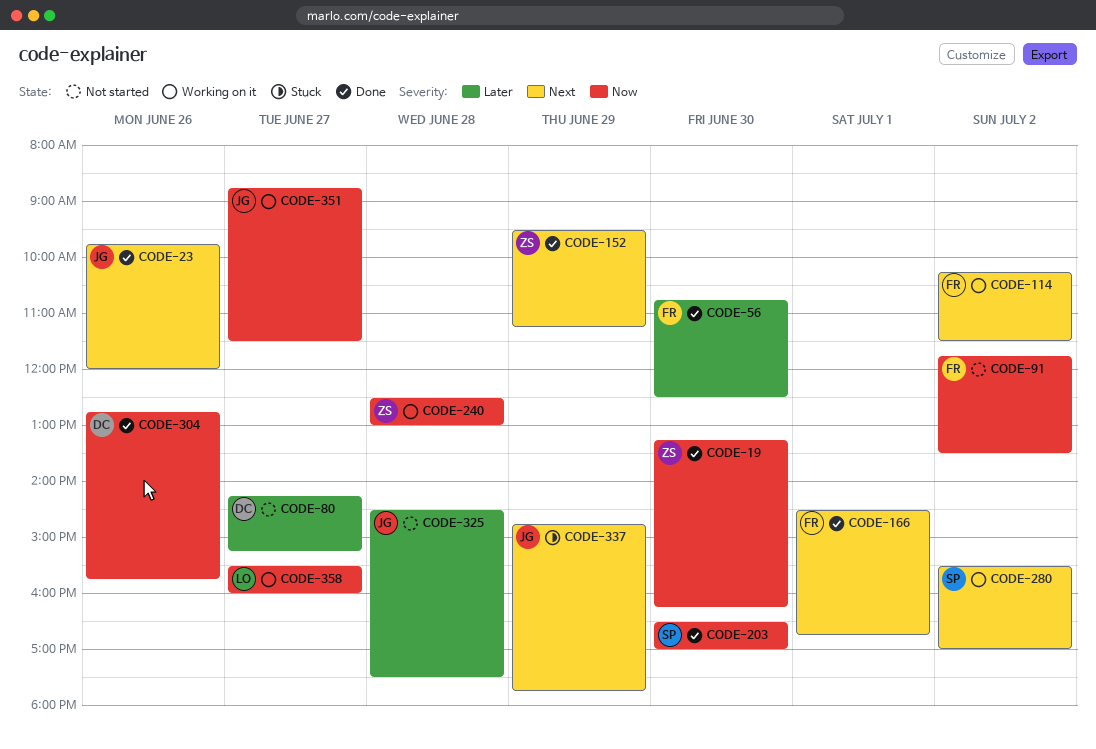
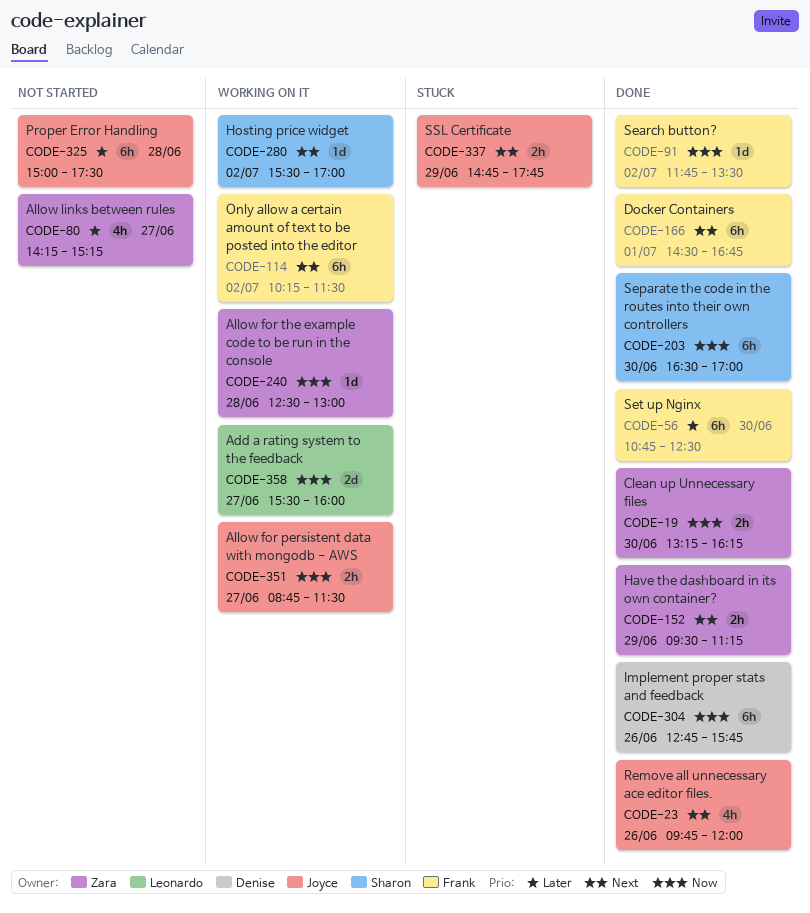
CODE-80, owner: Denise -> Zara
CODE-91, status: Not started -> Done
CODE-325, begins: 14:30 -> 15:00

